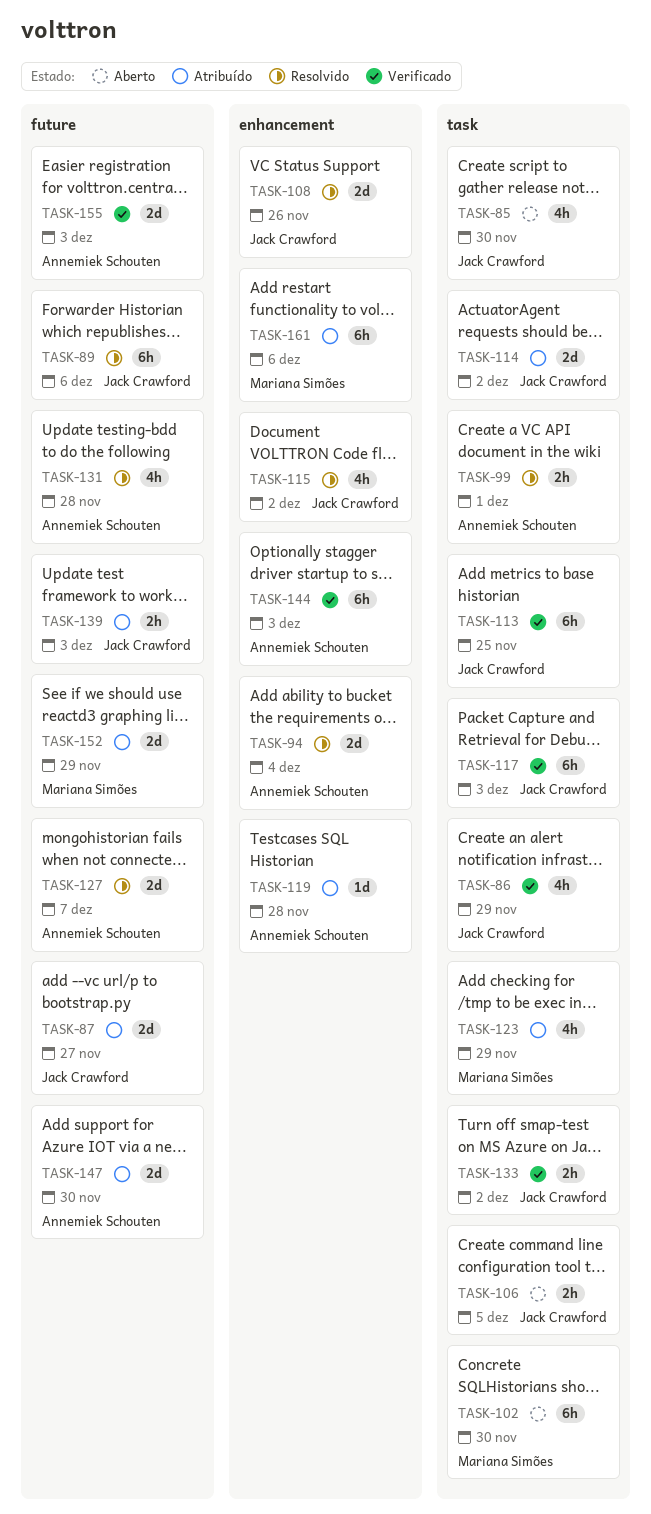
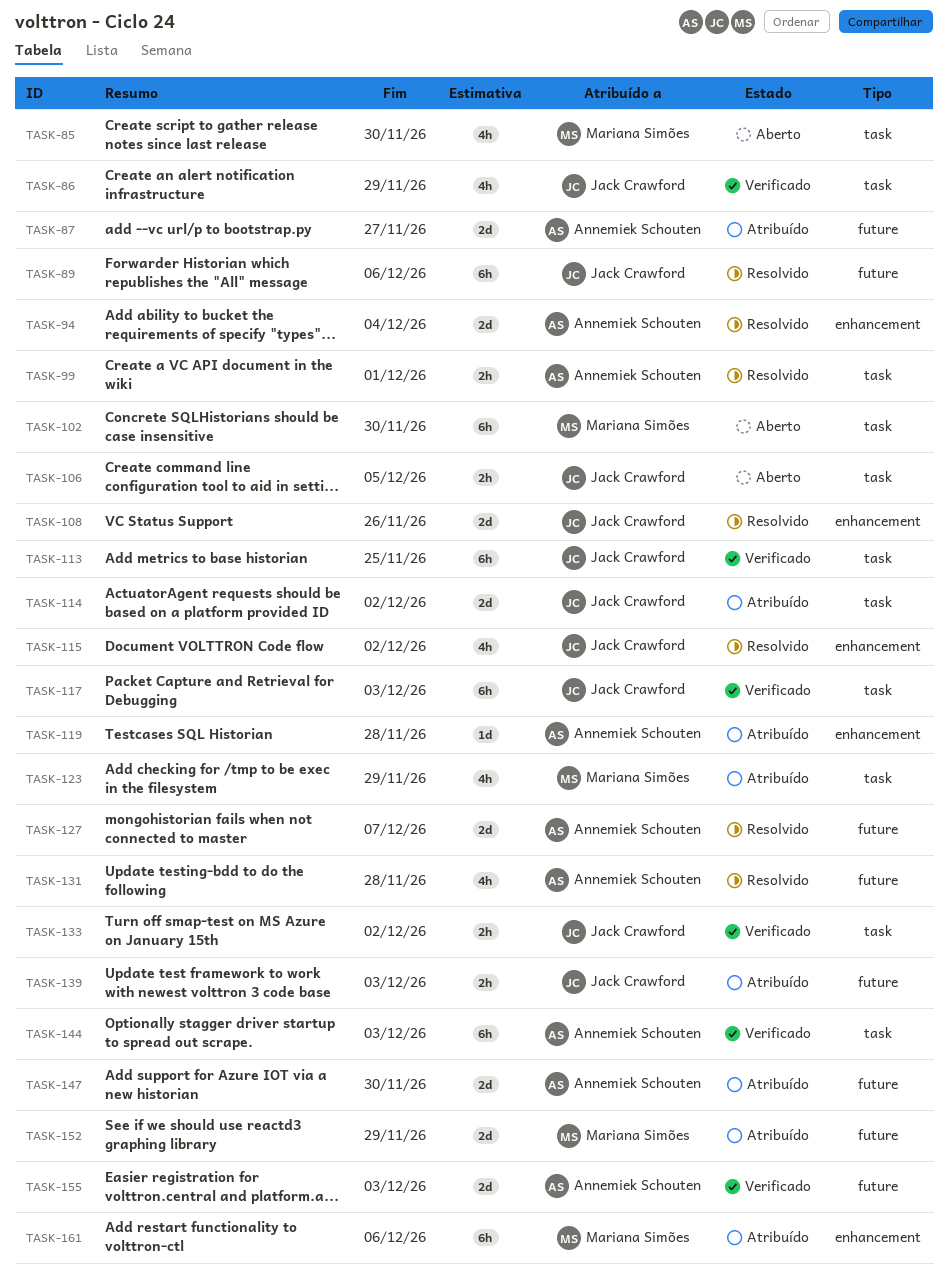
TASK-85, owner: Jack Crawford -> Mariana Simões
TASK-87, owner: Jack Crawford -> Annemiek Schouten
TASK-144, label: enhancement -> task

